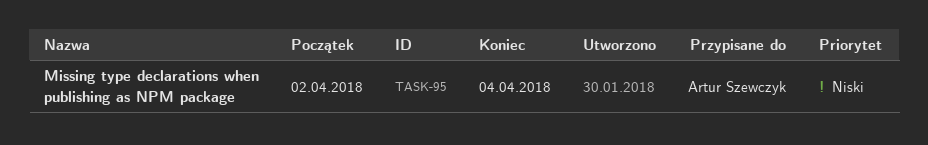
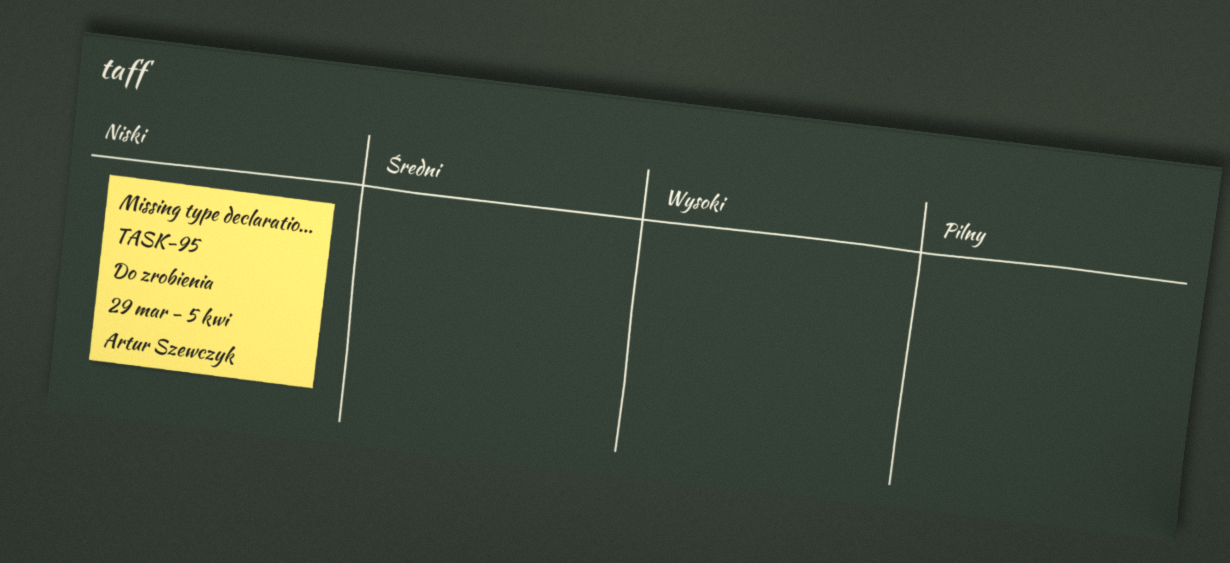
TASK-95, start: Apr 2 -> Mar 29
TASK-95, due: Apr 4 -> Apr 5

